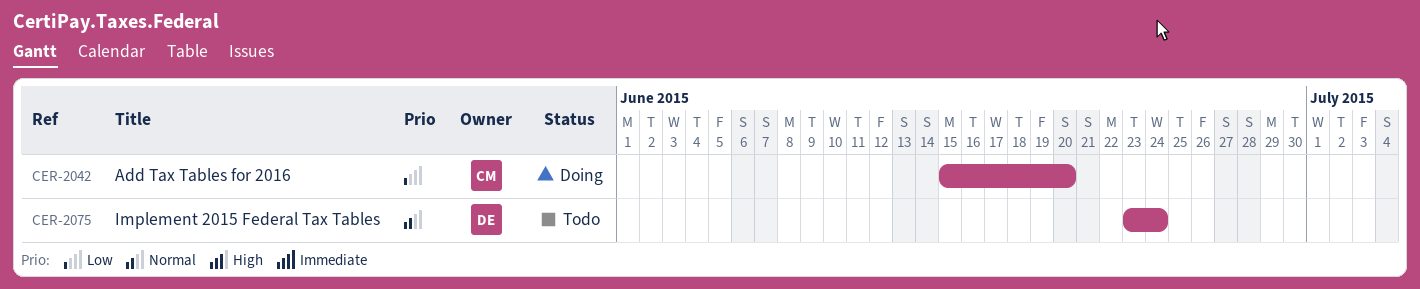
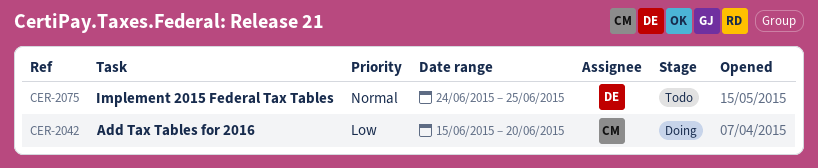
CER-2075, start: Jun 23 -> Jun 24
CER-2075, due: Jun 24 -> Jun 25

